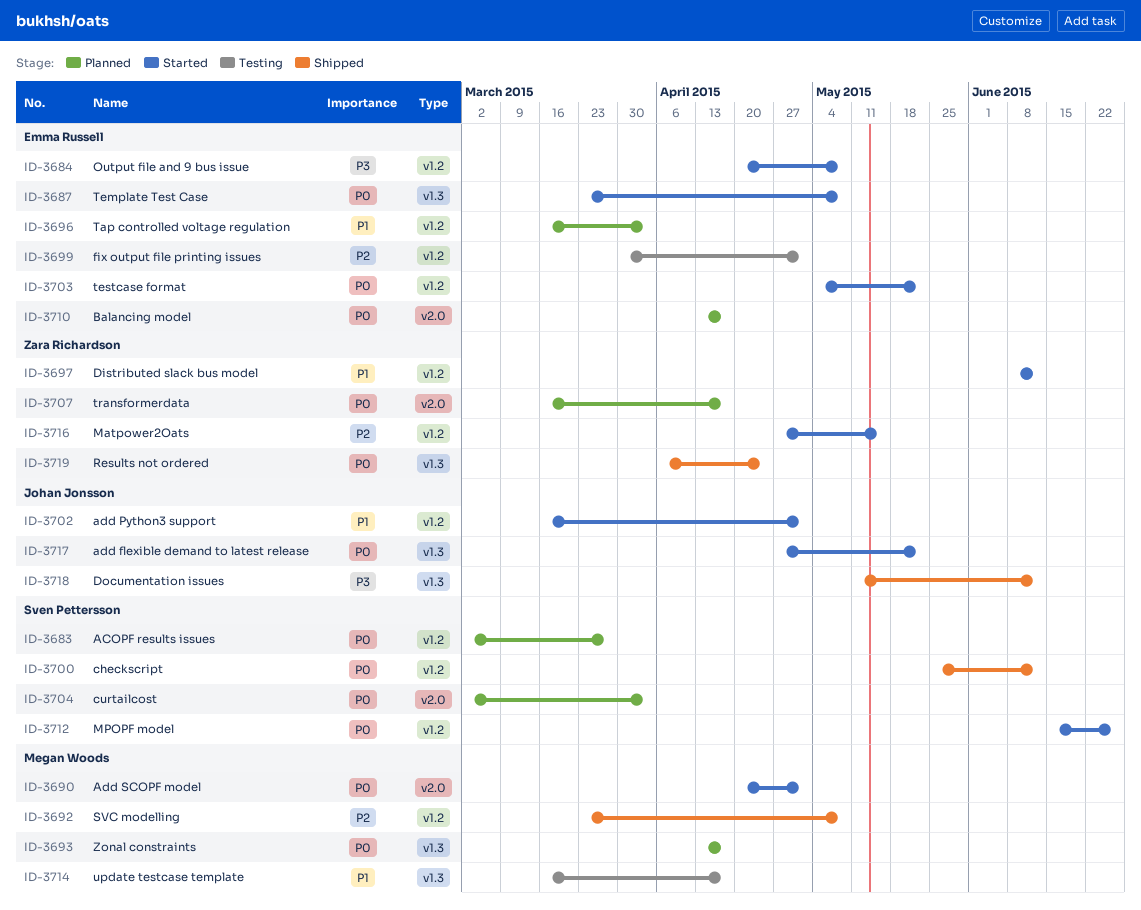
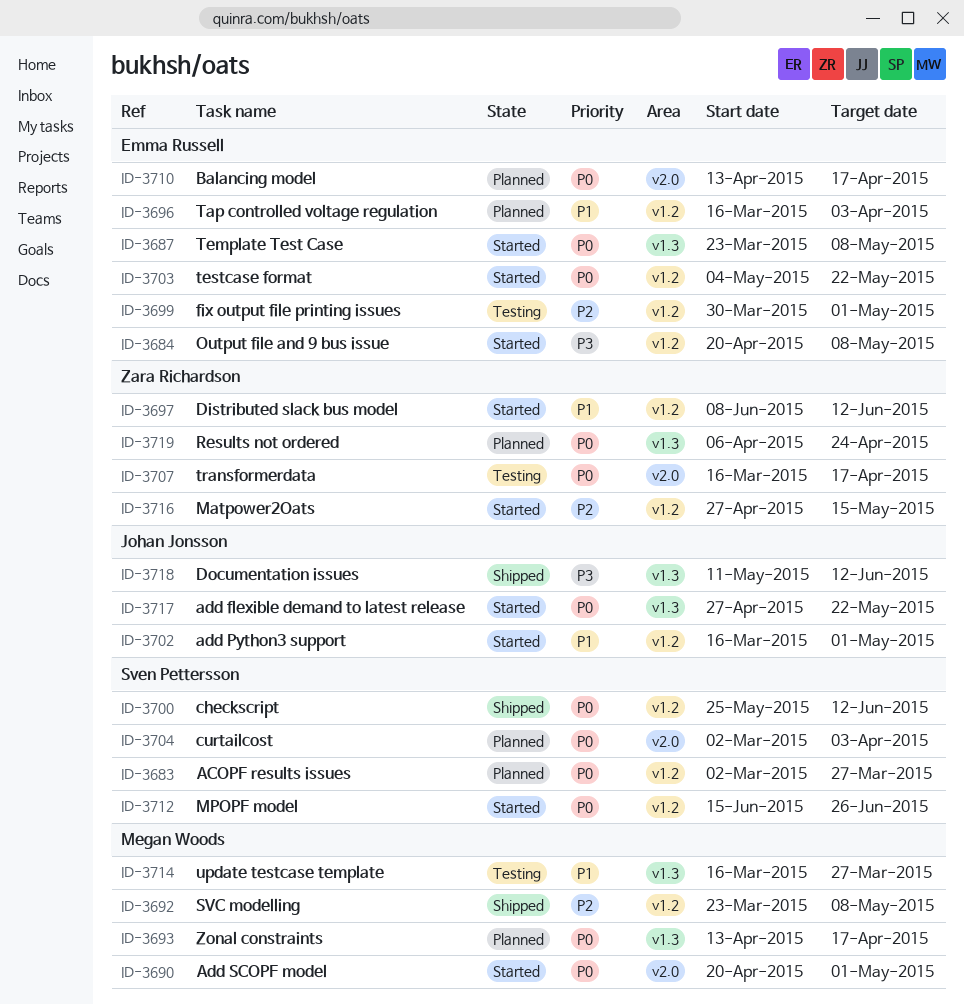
ID-3707, status: Planned -> Testing
ID-3714, due: Apr 17 -> Mar 27
ID-3719, status: Shipped -> Planned

